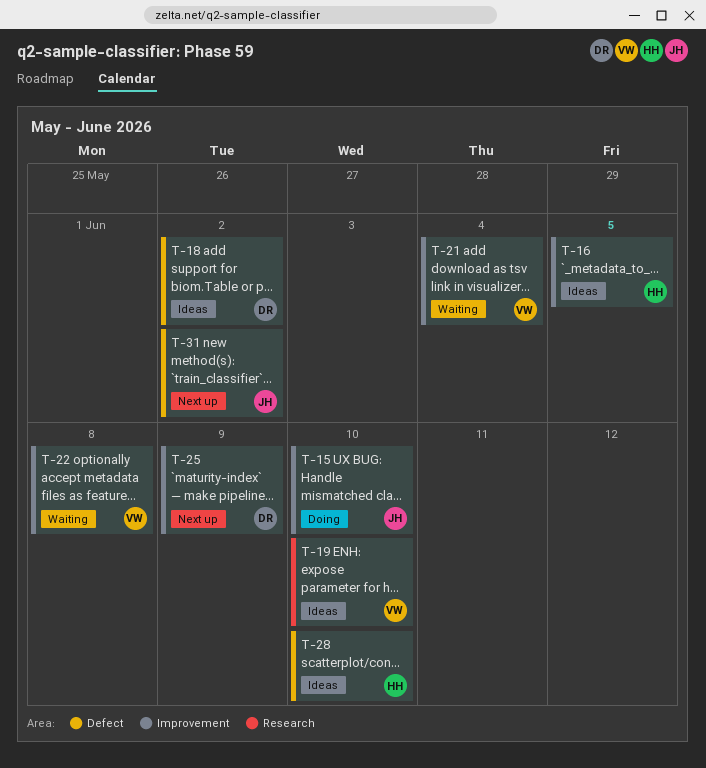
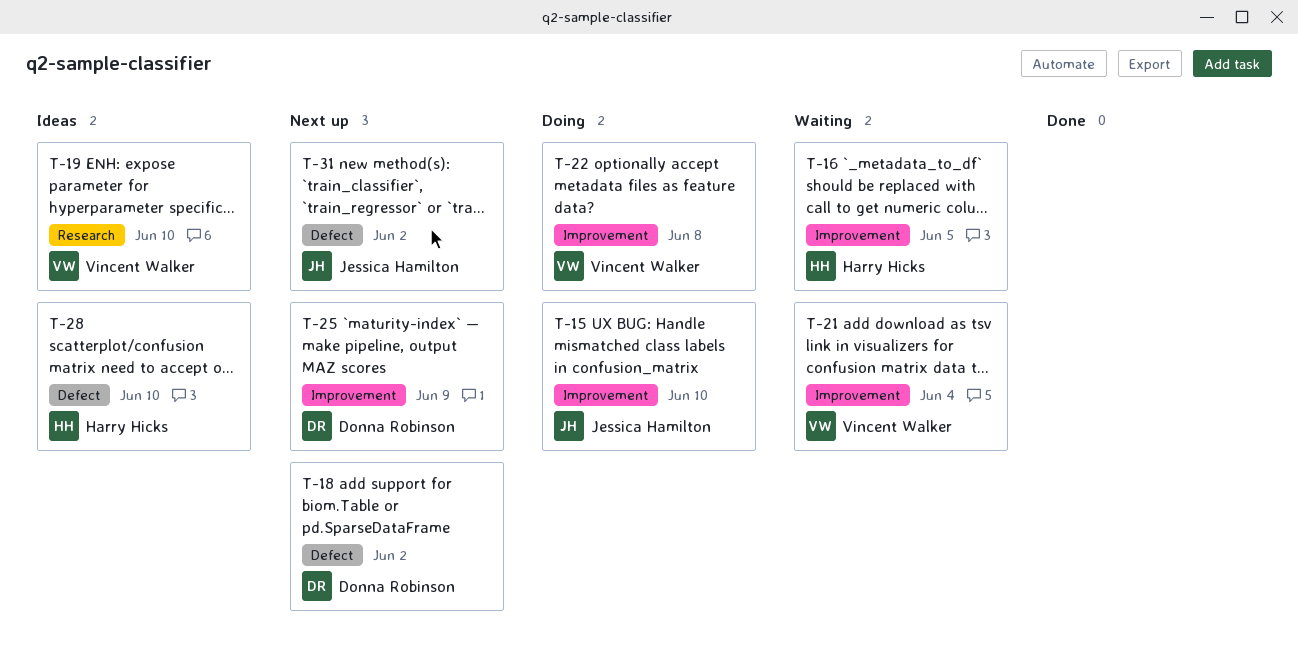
T-16, status: Ideas -> Waiting
T-18, status: Ideas -> Next up
T-22, status: Waiting -> Doing

